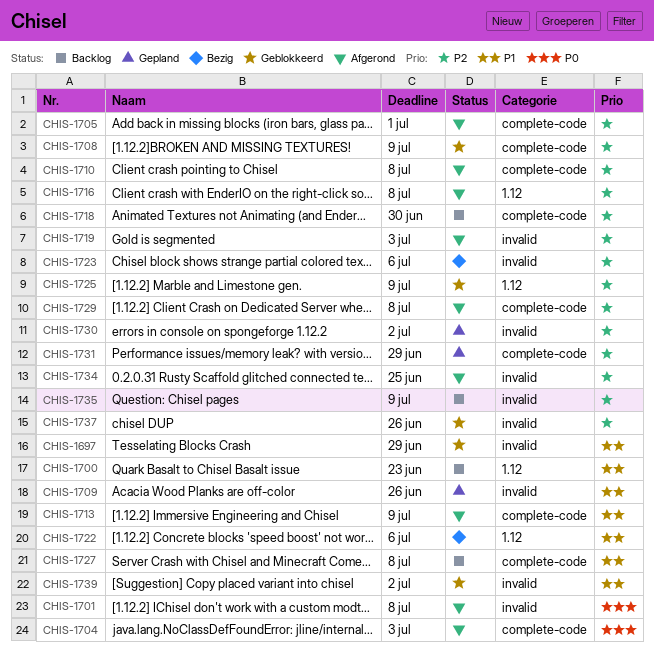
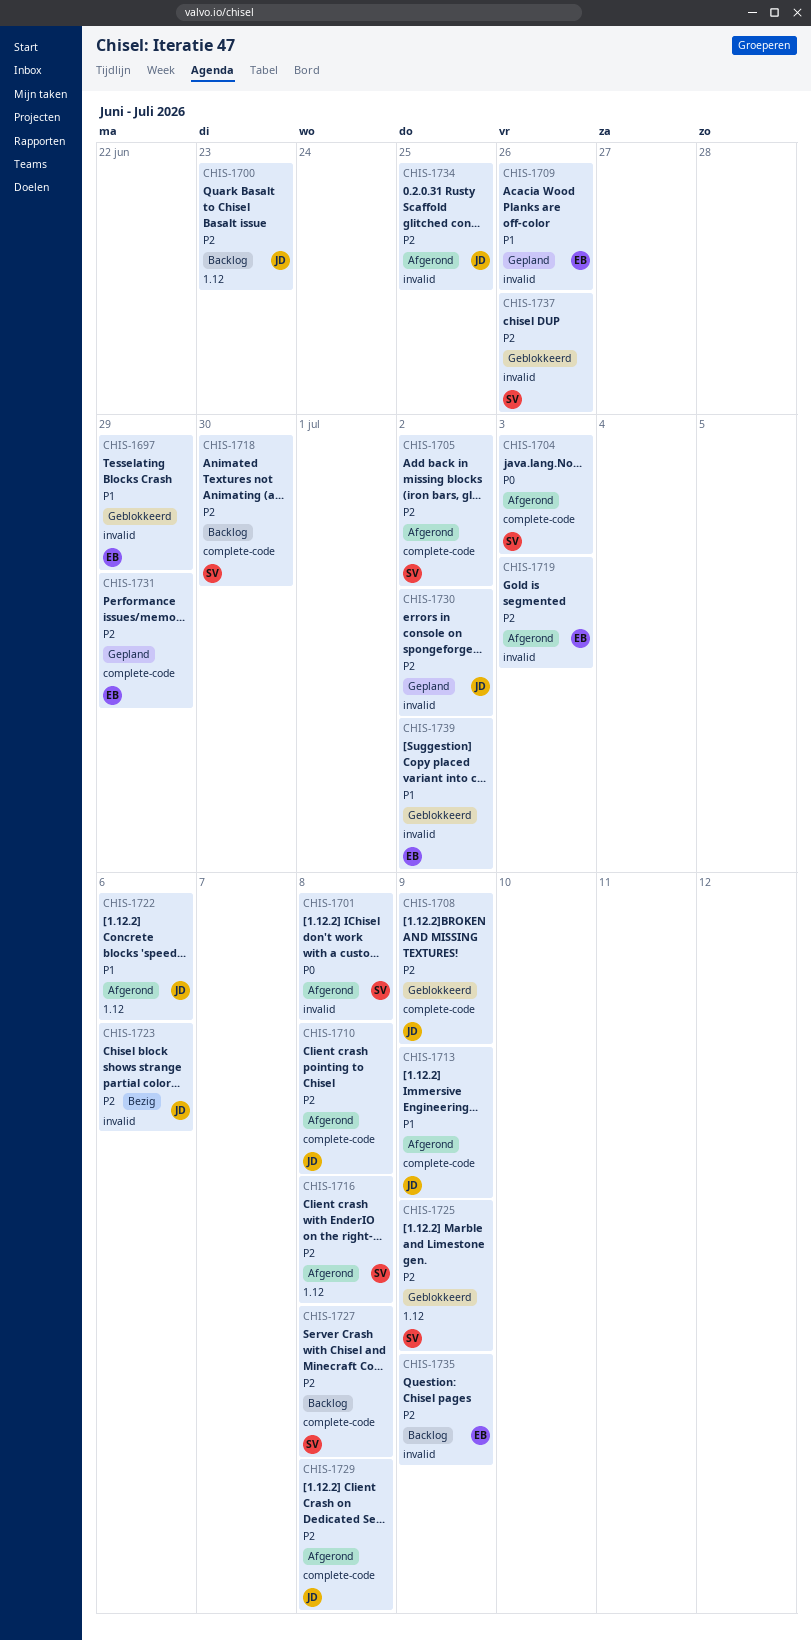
CHIS-1700, priority: P1 -> P2
CHIS-1705, due: Jul 1 -> Jul 2
CHIS-1722, status: Bezig -> Afgerond
CHIS-1727, priority: P1 -> P2

